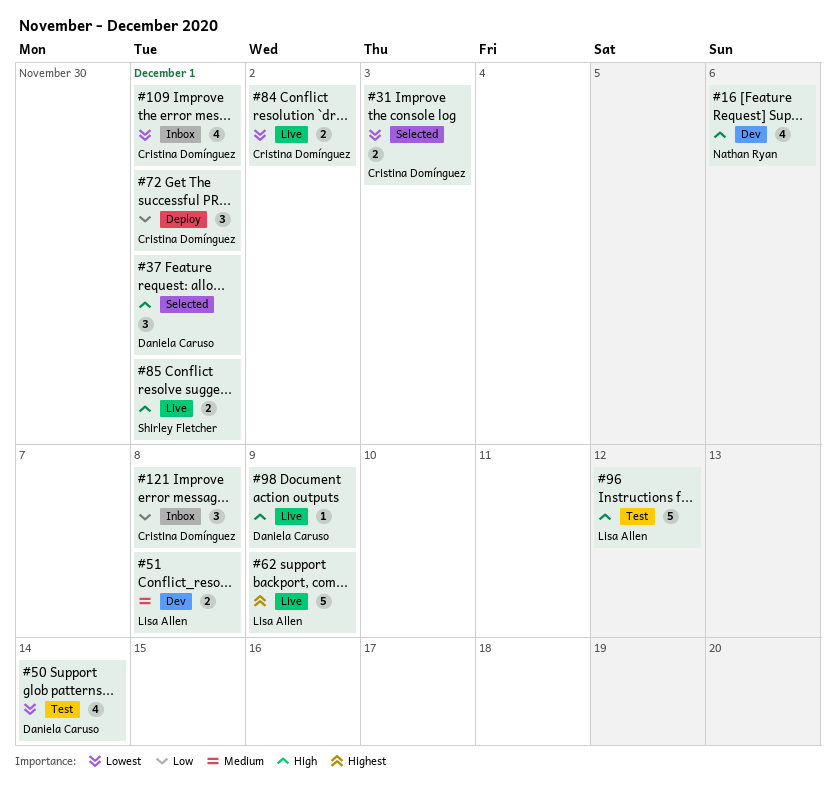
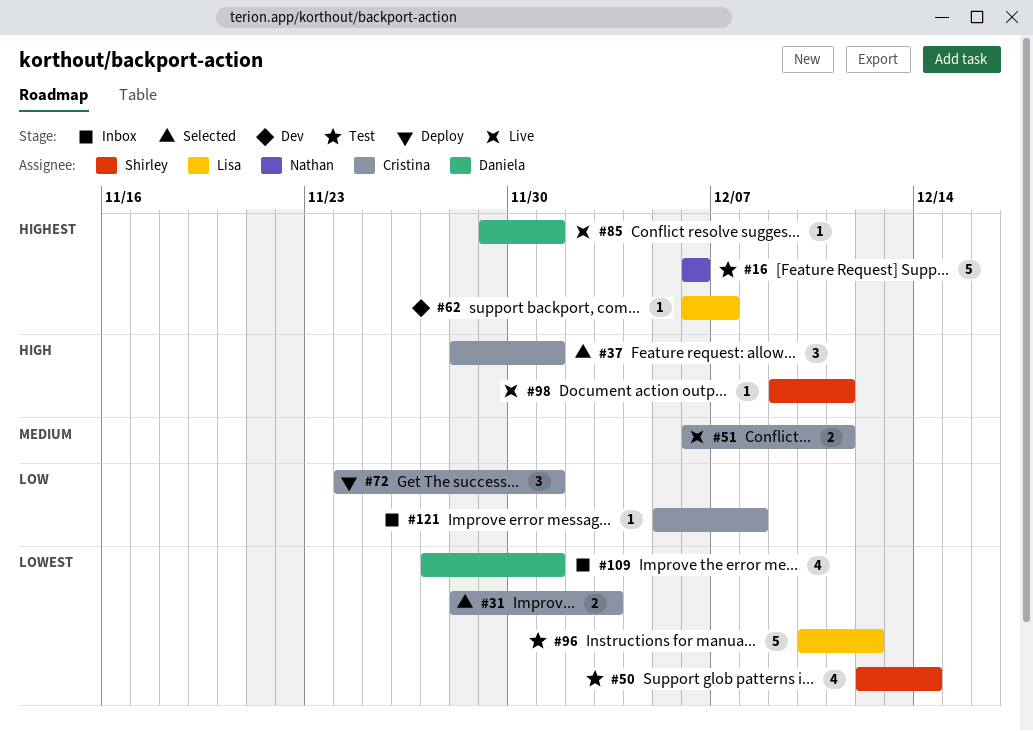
#16, status: Dev -> Test
#16, priority: High -> Highest
#16, estimate: 4 -> 5
#37, owner: Daniela Caruso -> Cristina Domínguez
#50, owner: Daniela Caruso -> Shirley Fletcher
#51, status: Dev -> Live
#51, owner: Lisa Allen -> Cristina Domínguez
#51, due: Dec 8 -> Dec 11
#62, status: Live -> Dev
#62, estimate: 5 -> 1
#62, due: Dec 9 -> Dec 7
#84: present -> none
#85, owner: Shirley Fletcher -> Daniela Caruso
#85, priority: High -> Highest
#85, estimate: 2 -> 1
#96, priority: High -> Lowest
#98, owner: Daniela Caruso -> Shirley Fletcher
#98, due: Dec 9 -> Dec 11
#109, owner: Cristina Domínguez -> Daniela Caruso
#121, estimate: 3 -> 1

